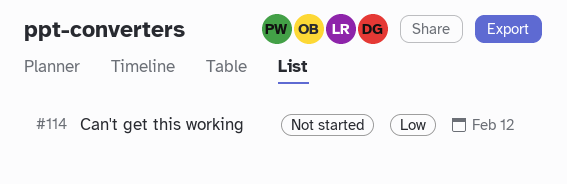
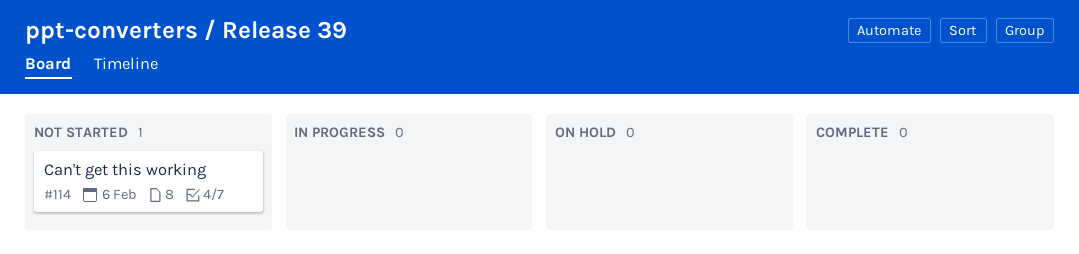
#114, due: Feb 12 -> Feb 6

